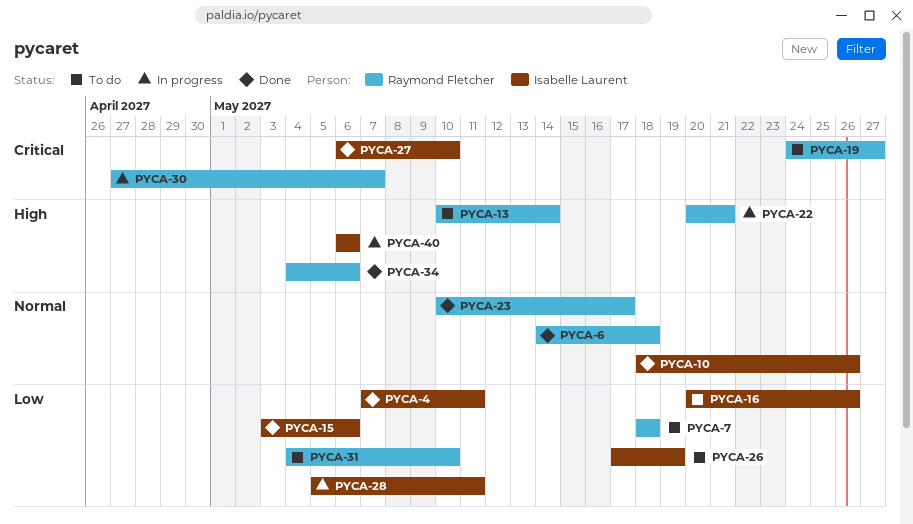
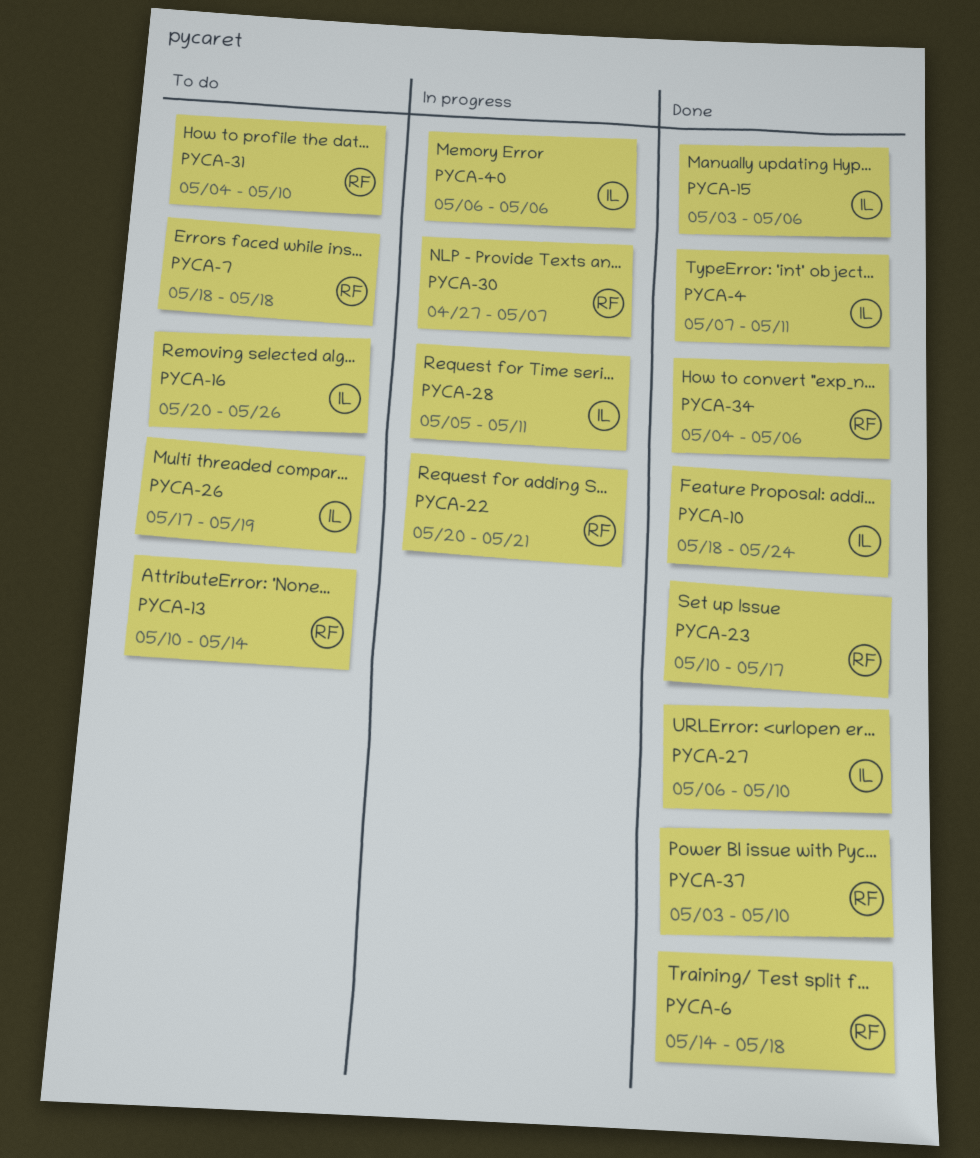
PYCA-10, due: May 26 -> May 24
PYCA-19: present -> none
PYCA-37: none -> present

